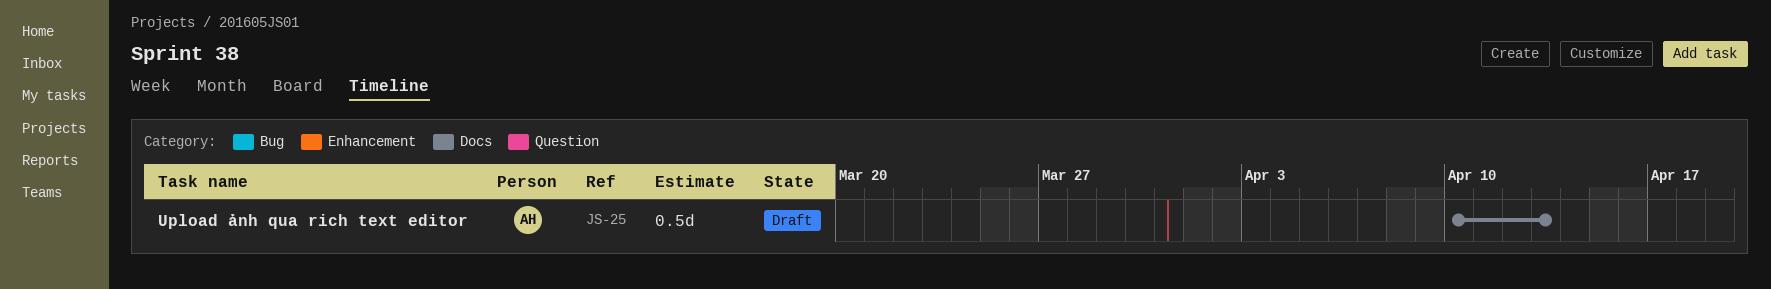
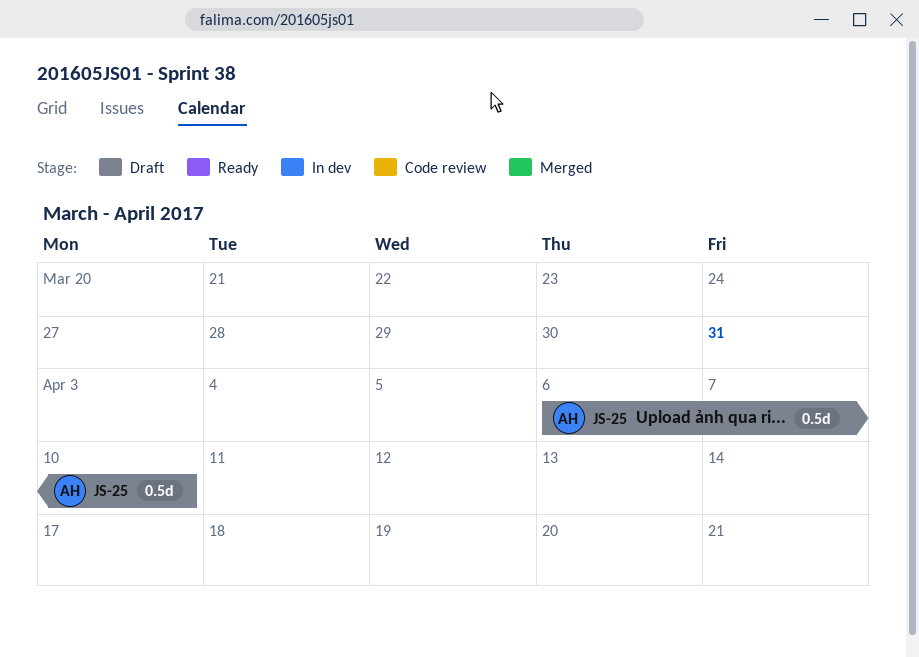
JS-25, start: Apr 10 -> Apr 6
JS-25, due: Apr 13 -> Apr 10

